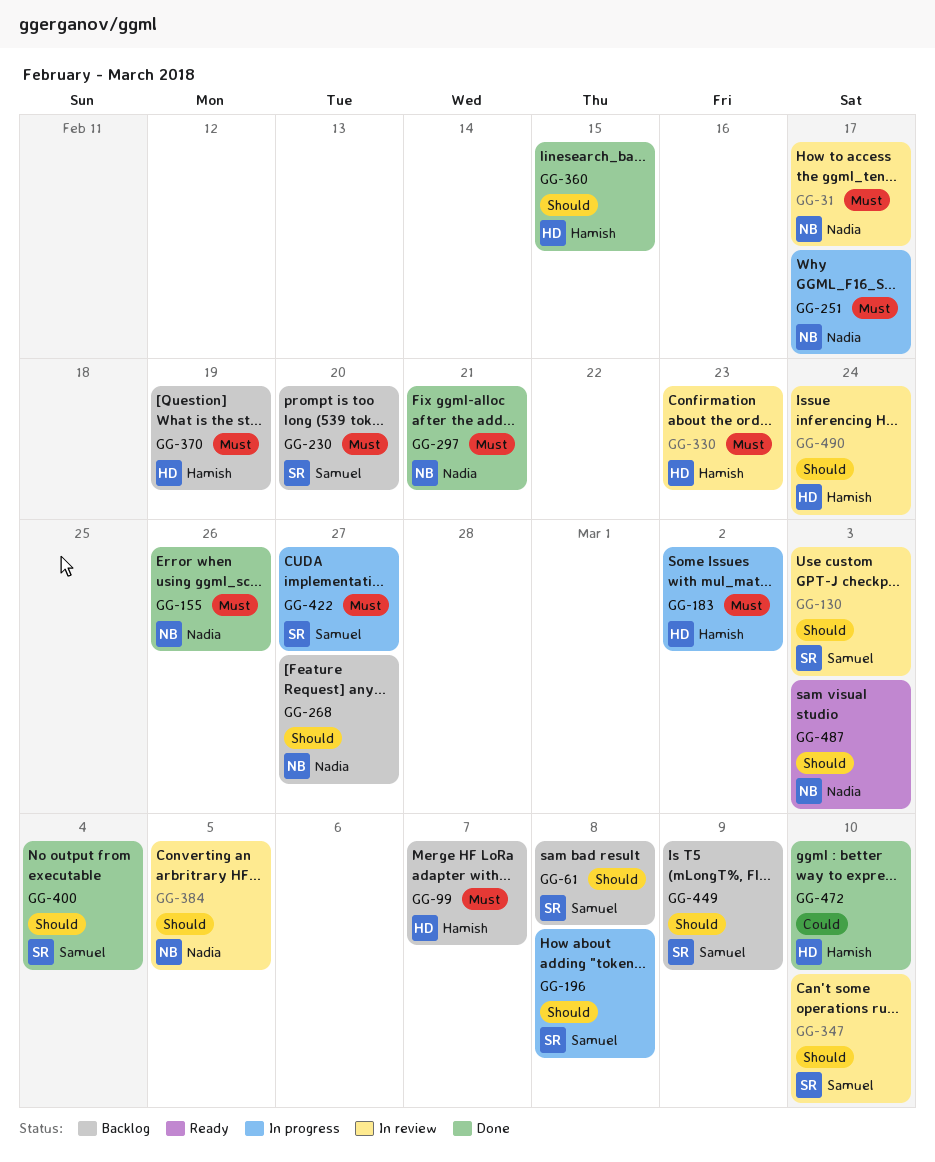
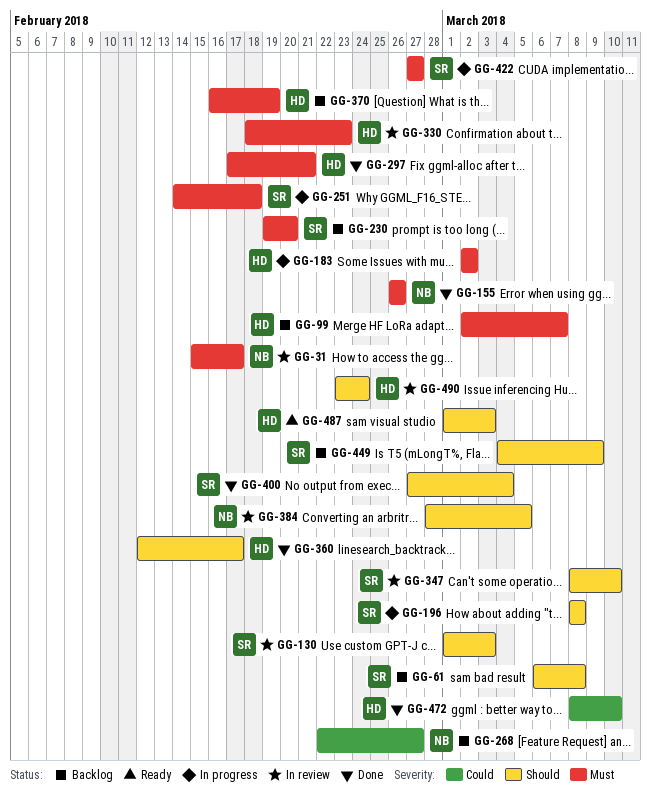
GG-251, owner: Nadia -> Samuel
GG-251, due: Feb 17 -> Feb 18
GG-268, priority: Should -> Could
GG-297, owner: Nadia -> Hamish
GG-360, due: Feb 15 -> Feb 17
GG-487, owner: Nadia -> Hamish

